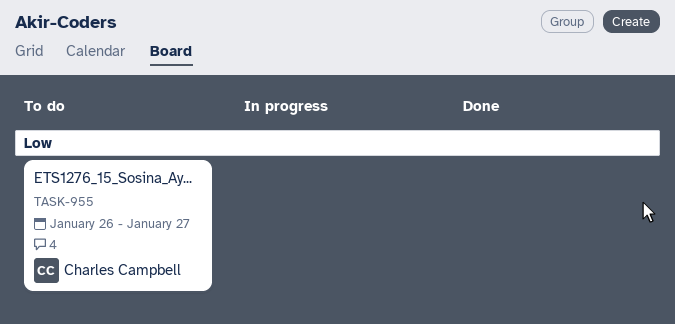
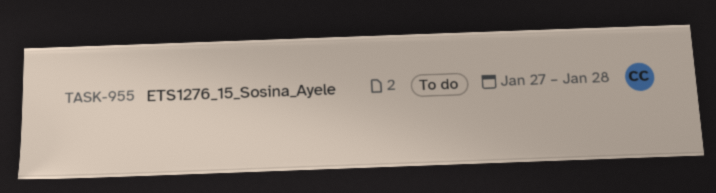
TASK-955, start: Jan 26 -> Jan 27
TASK-955, due: Jan 27 -> Jan 28

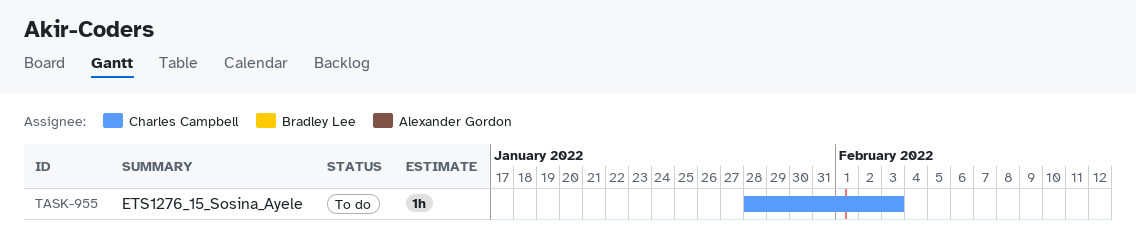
TASK-955, start: Jan 27 -> Jan 28
TASK-955, due: Jan 28 -> Feb 3

